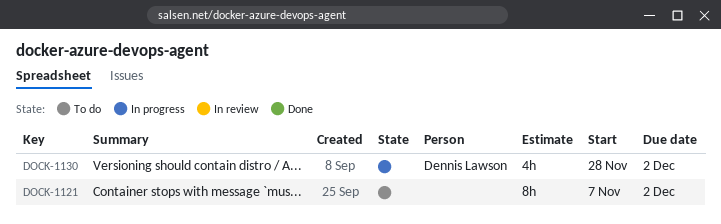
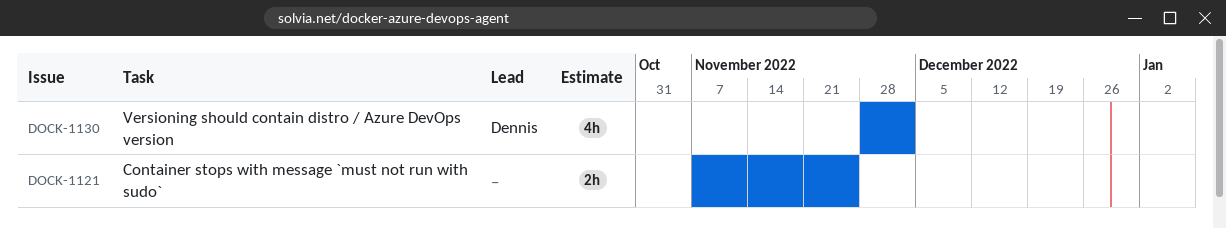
DOCK-1121, estimate: 8h -> 2h
DOCK-1121, due: Dec 2 -> Nov 25

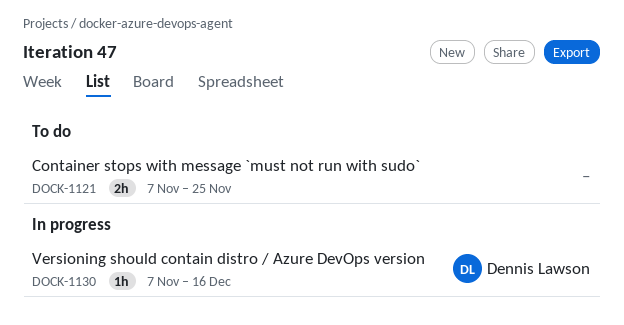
DOCK-1130, estimate: 4h -> 1h
DOCK-1130, start: Nov 28 -> Nov 7
DOCK-1130, due: Dec 2 -> Dec 16

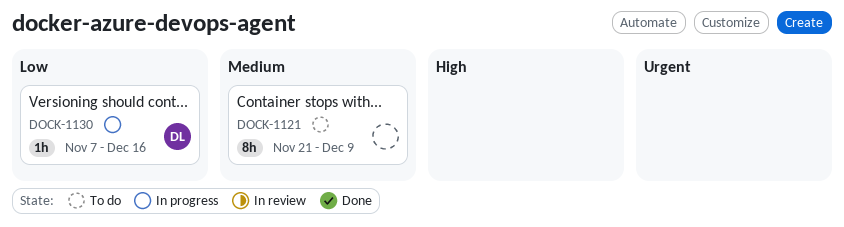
DOCK-1121, estimate: 2h -> 8h
DOCK-1121, start: Nov 7 -> Nov 21
DOCK-1121, due: Nov 25 -> Dec 9

